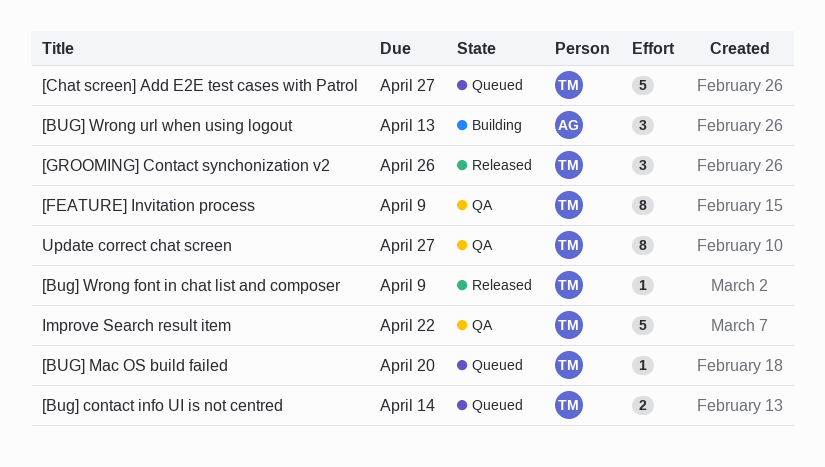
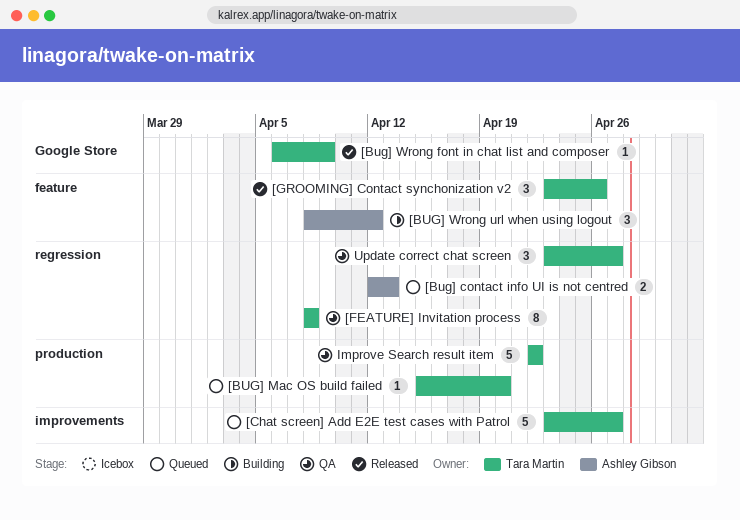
[Bug] contact info UI is not centred, owner: Tara Martin -> Ashley Gibson
[Bug] contact info UI is not centred, due: Apr 14 -> Apr 13
[BUG] Wrong url when using logout, due: Apr 13 -> Apr 12
[FEATURE] Invitation process, due: Apr 9 -> Apr 8
Update correct chat screen, estimate: 8 -> 3

